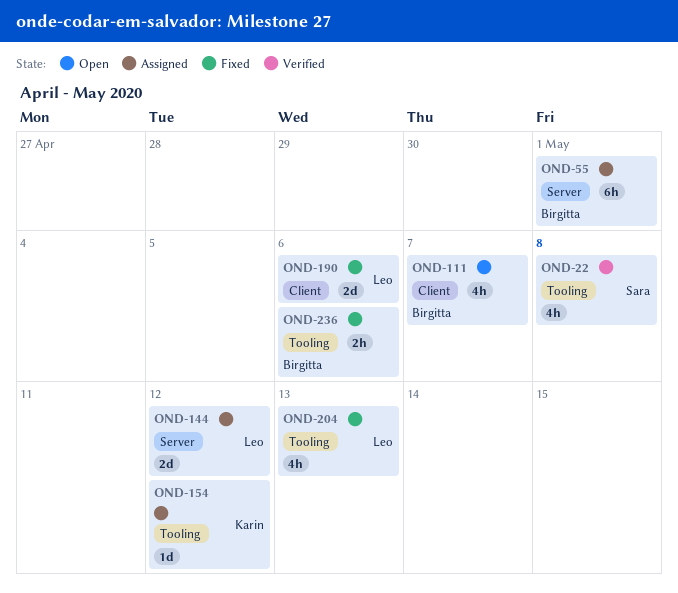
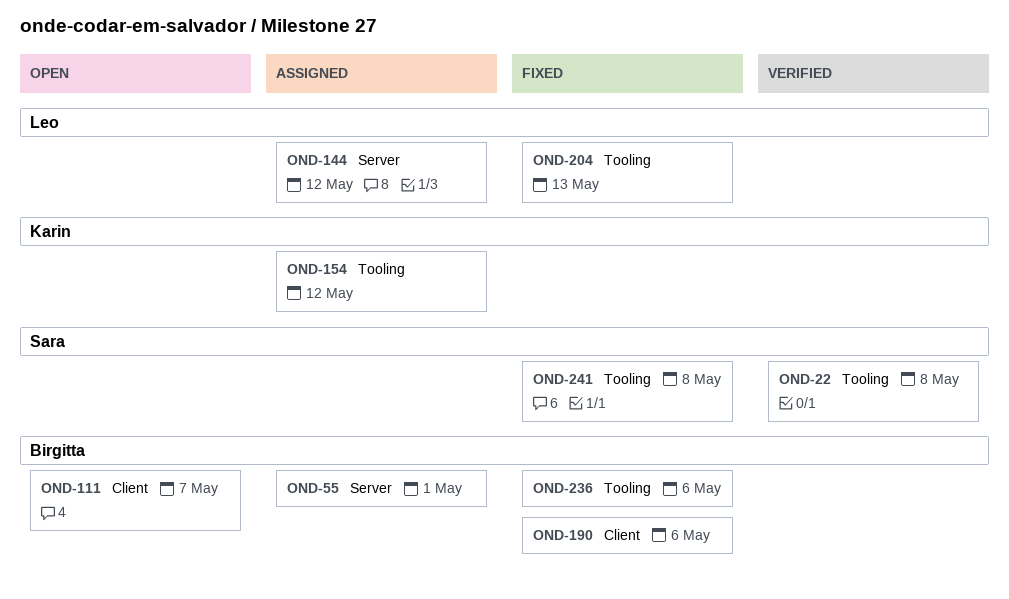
OND-190, owner: Leo -> Birgitta
OND-241: none -> present

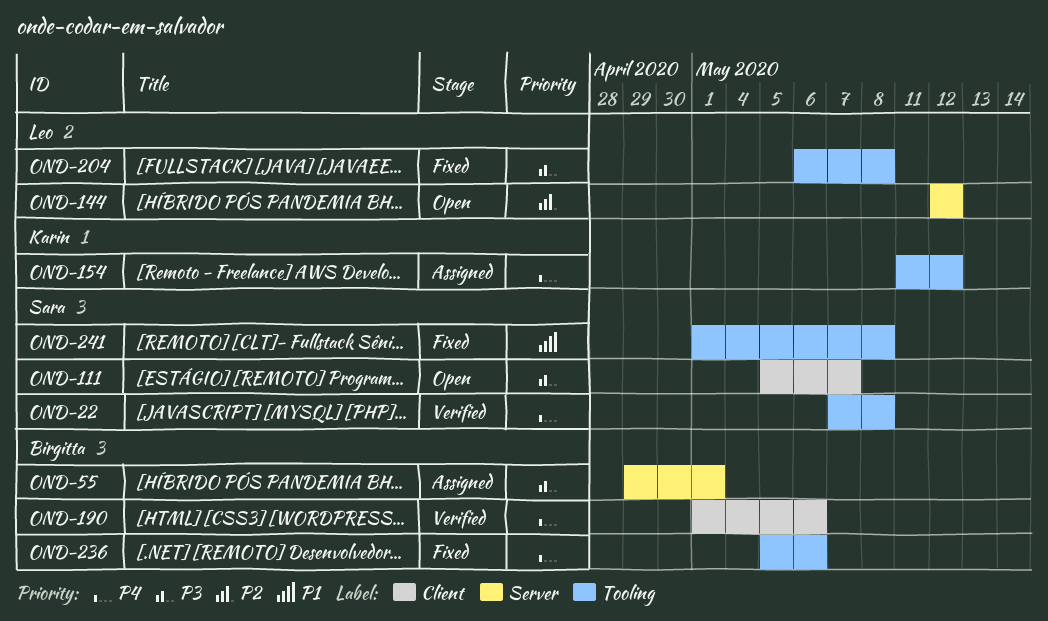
OND-111, owner: Birgitta -> Sara
OND-144, status: Assigned -> Open
OND-190, status: Fixed -> Verified
OND-204, due: May 13 -> May 8

